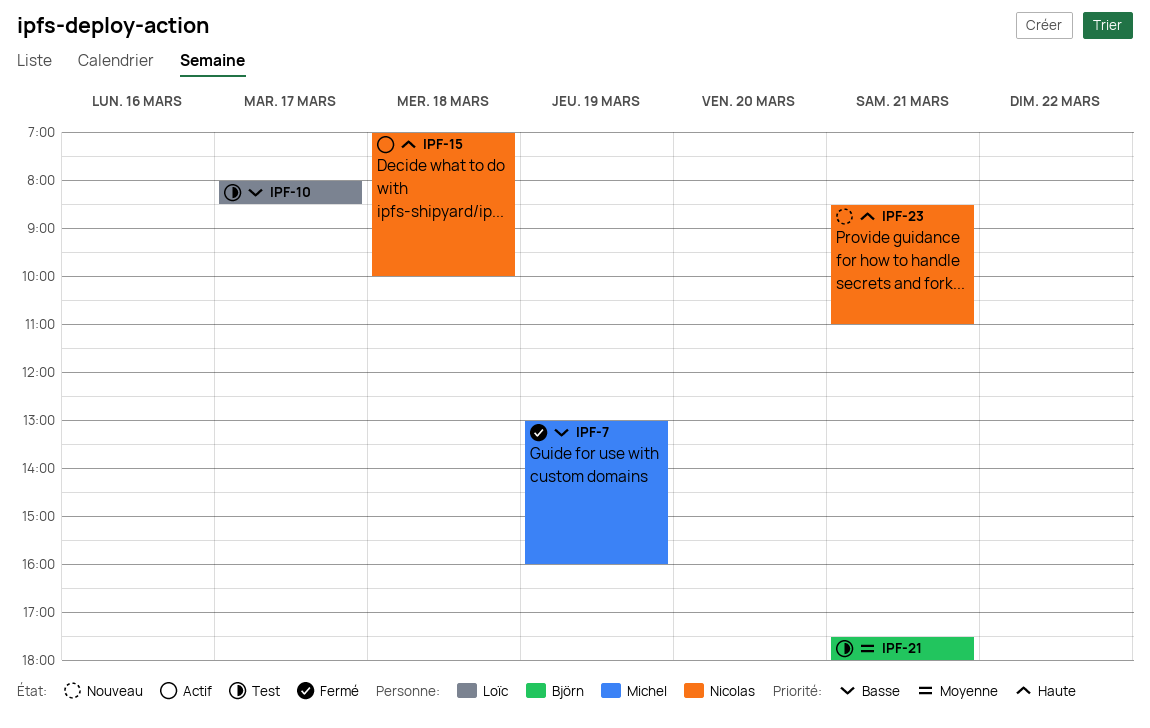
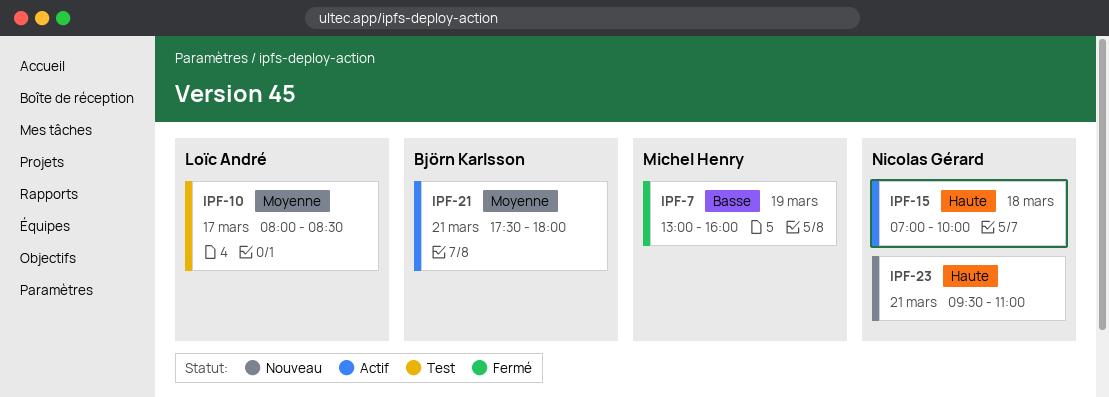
IPF-10, priority: Basse -> Moyenne
IPF-21, status: Test -> Actif
IPF-23, begins: 08:30 -> 09:30

